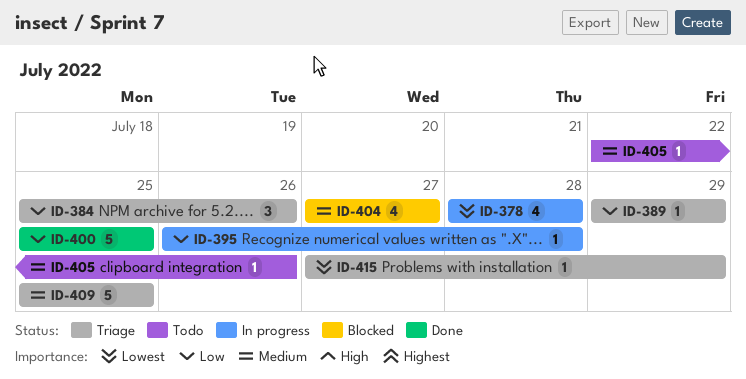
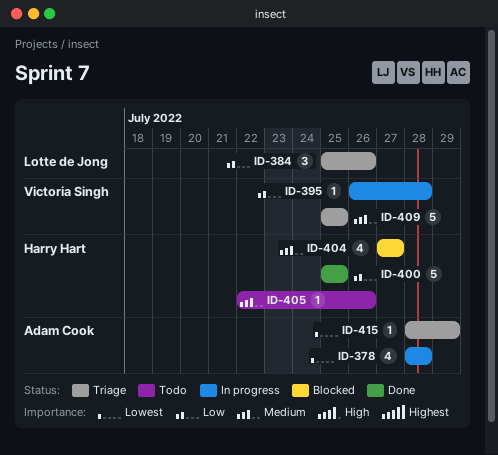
ID-389: present -> none
ID-415, start: Jul 27 -> Jul 28

